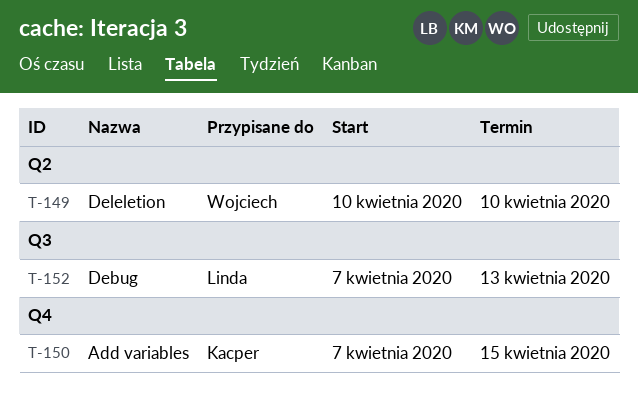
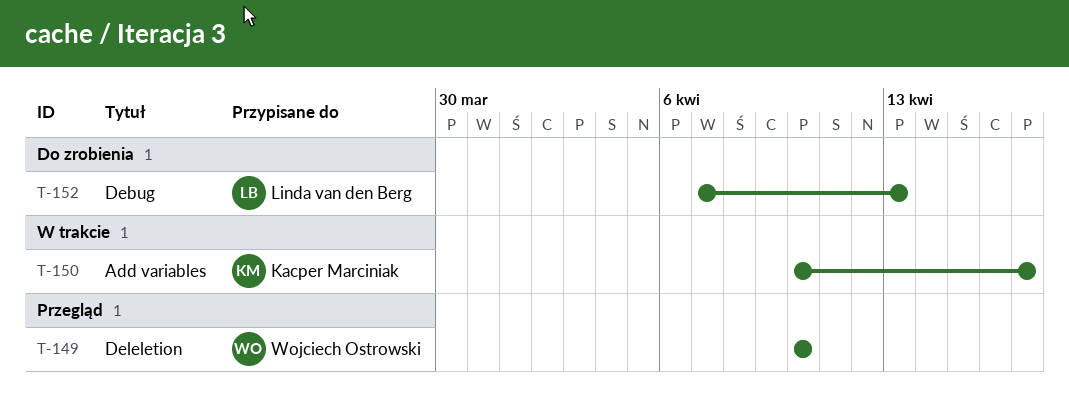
T-150, start: Apr 7 -> Apr 10
T-150, due: Apr 15 -> Apr 17

